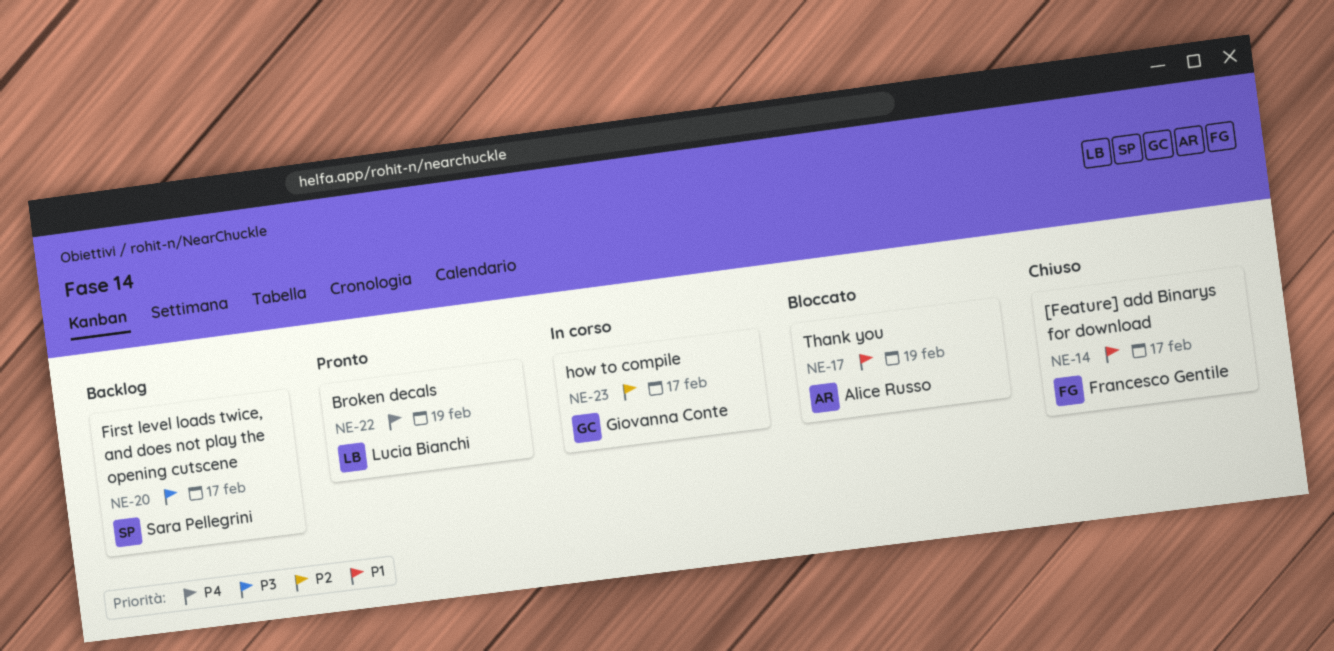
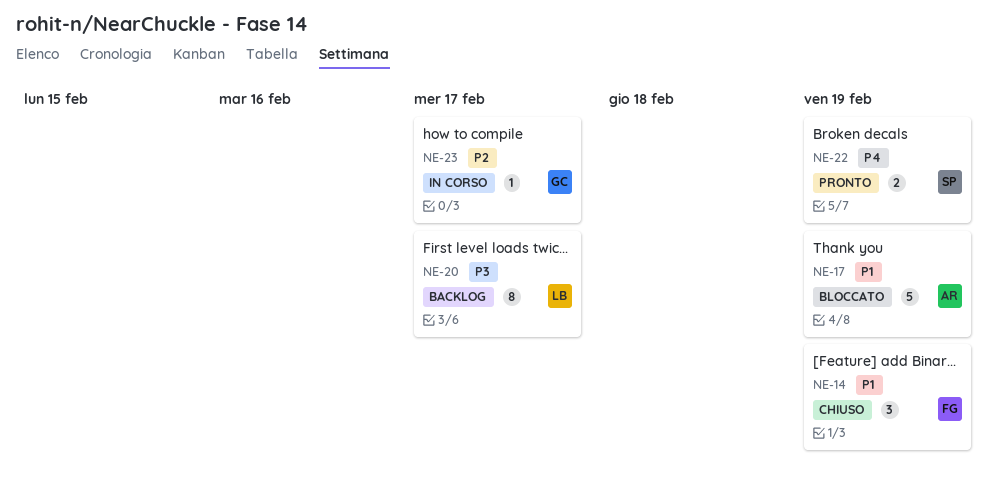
NE-14, due: Feb 17 -> Feb 19
NE-20, owner: Sara Pellegrini -> Lucia Bianchi
NE-22, owner: Lucia Bianchi -> Sara Pellegrini

